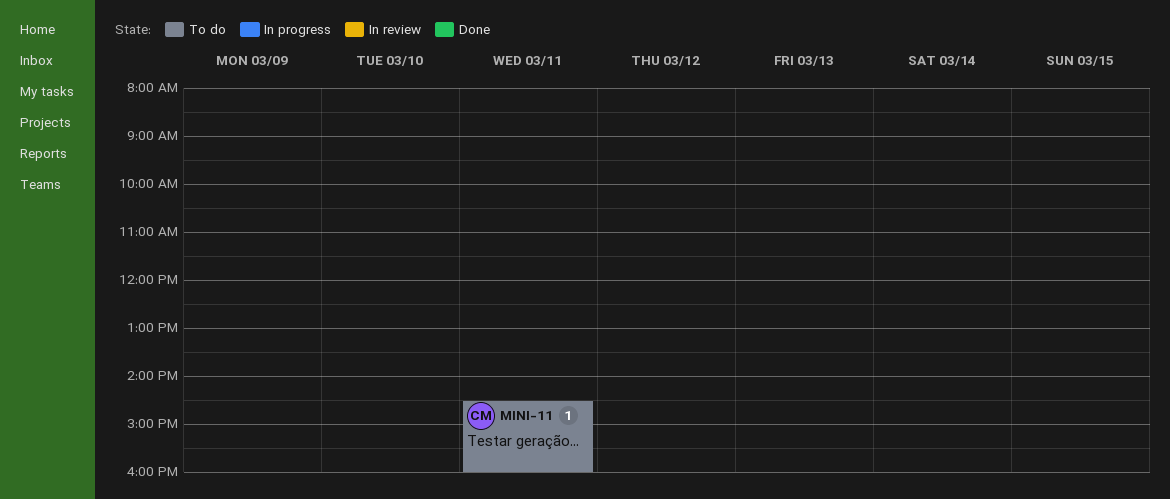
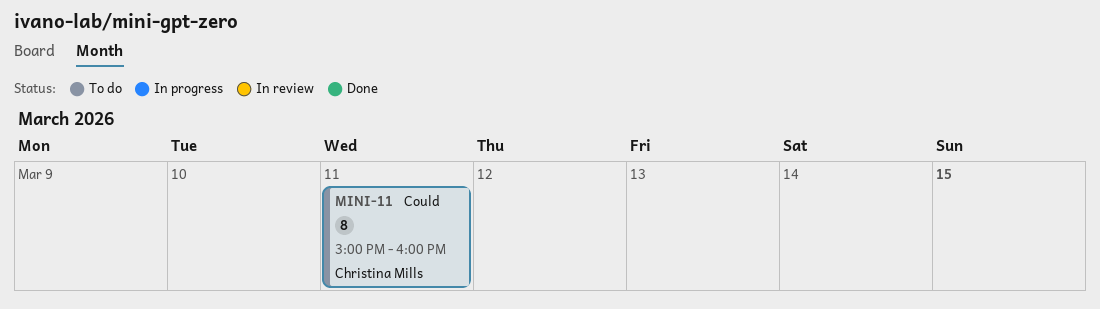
MINI-11, estimate: 1 -> 8
MINI-11, begins: 14:30 -> 15:00

